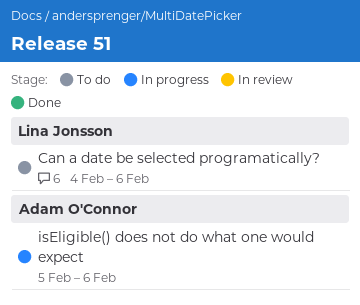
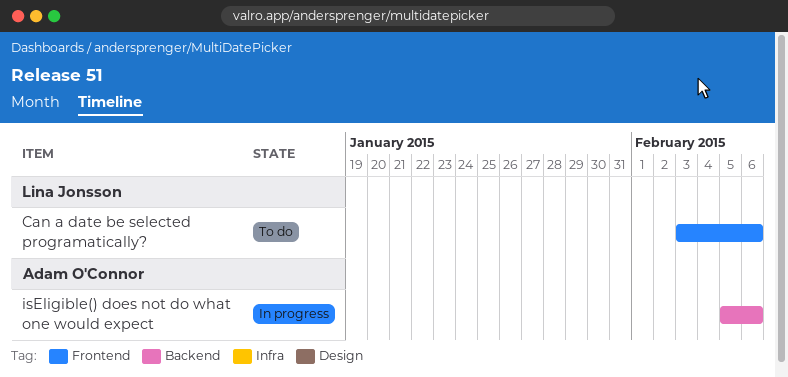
Can a date be selected programatically?, start: Feb 4 -> Feb 3

